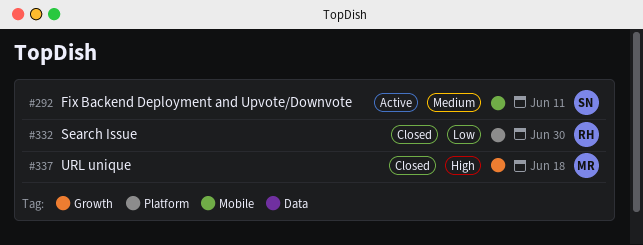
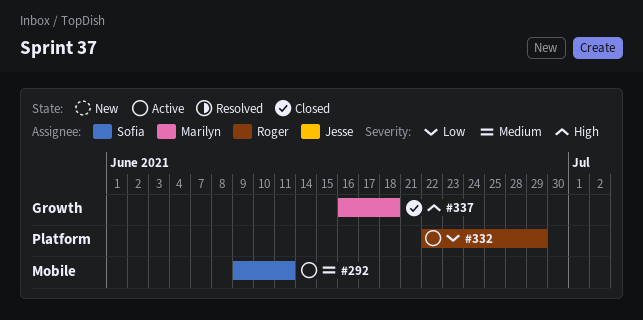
#332, status: Closed -> Active
#332, due: Jun 30 -> Jun 29

